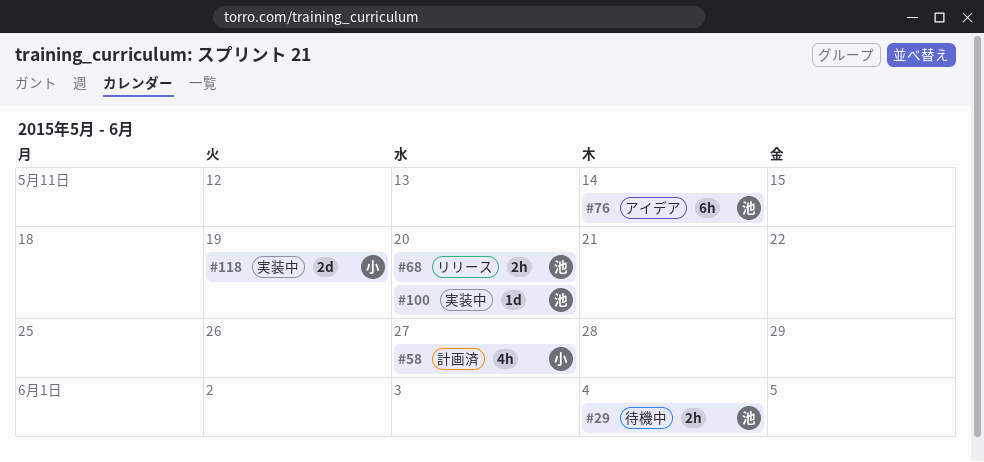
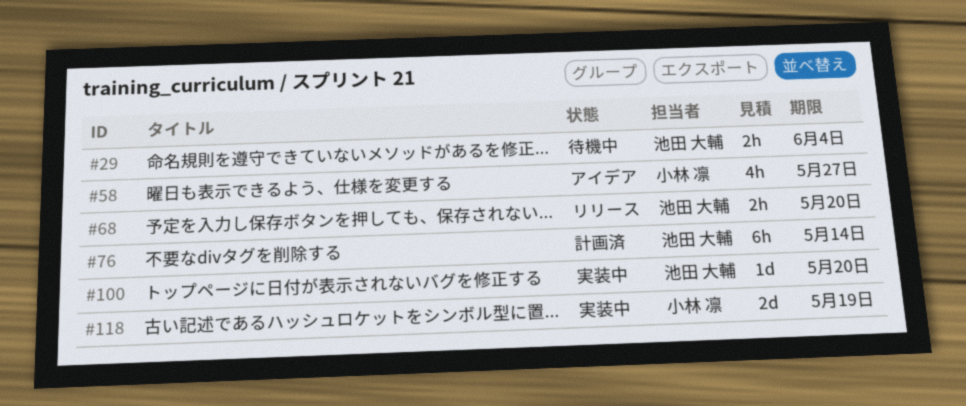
#58, status: 計画済 -> アイデア
#76, status: アイデア -> 計画済

